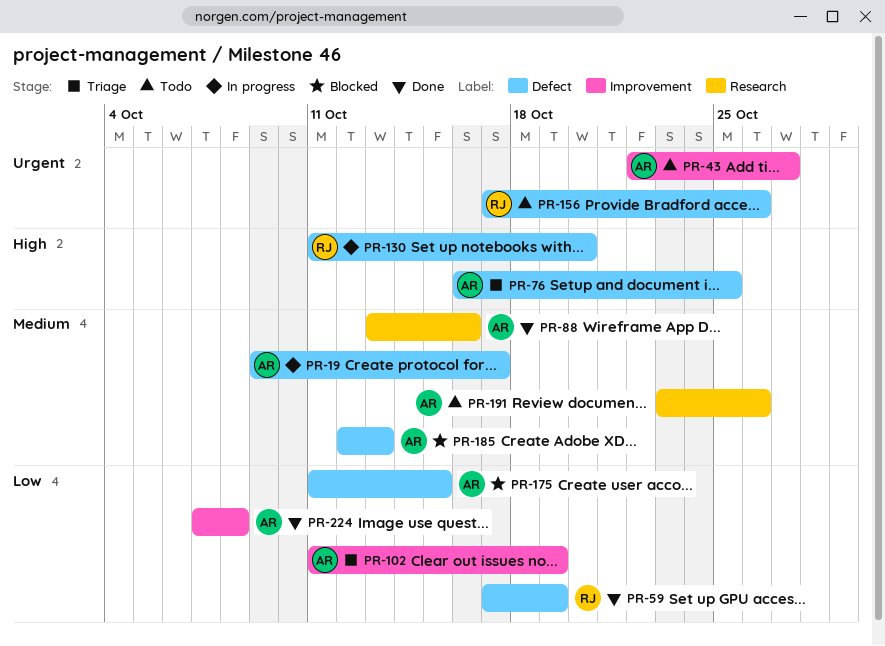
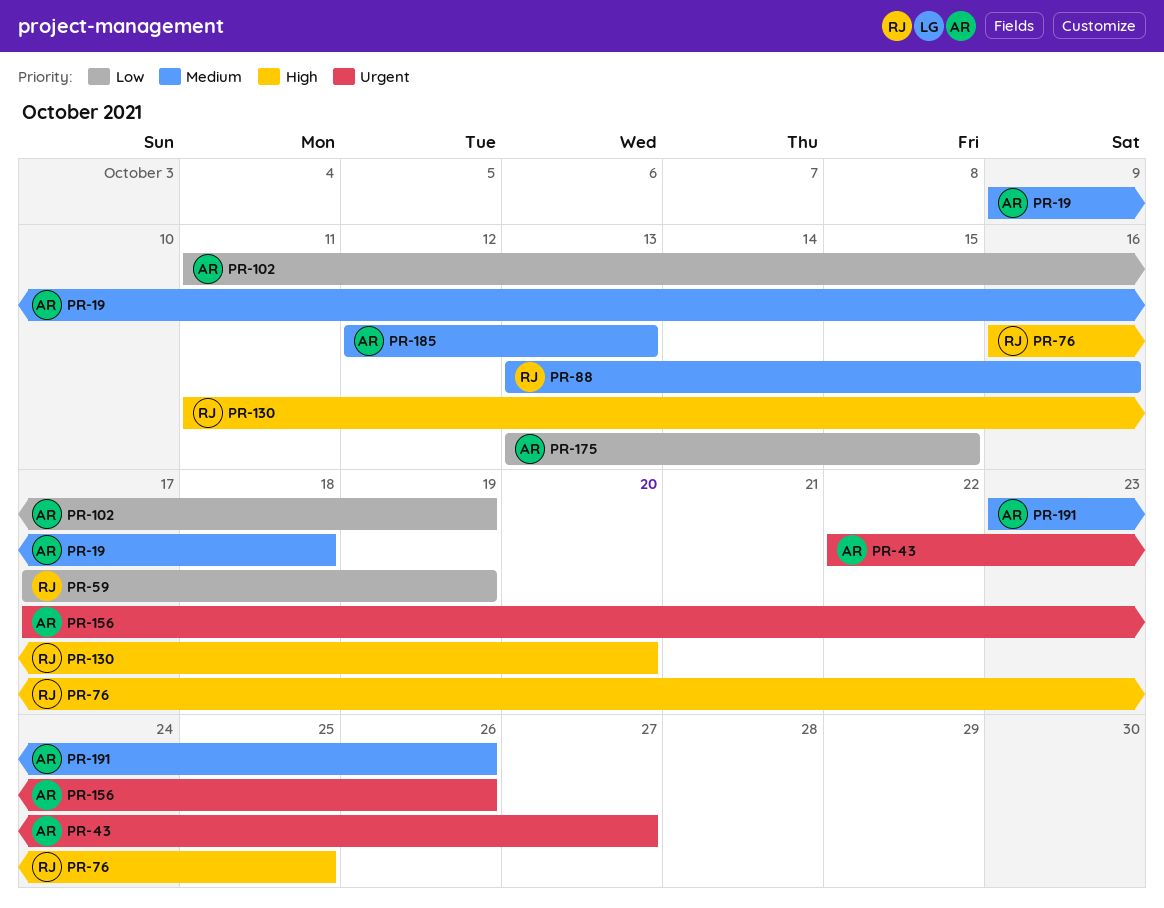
PR-19, due: Oct 17 -> Oct 18
PR-76, owner: AR -> RJ
PR-88, owner: AR -> RJ
PR-156, owner: RJ -> AR
PR-175, start: Oct 11 -> Oct 13
PR-224: present -> none

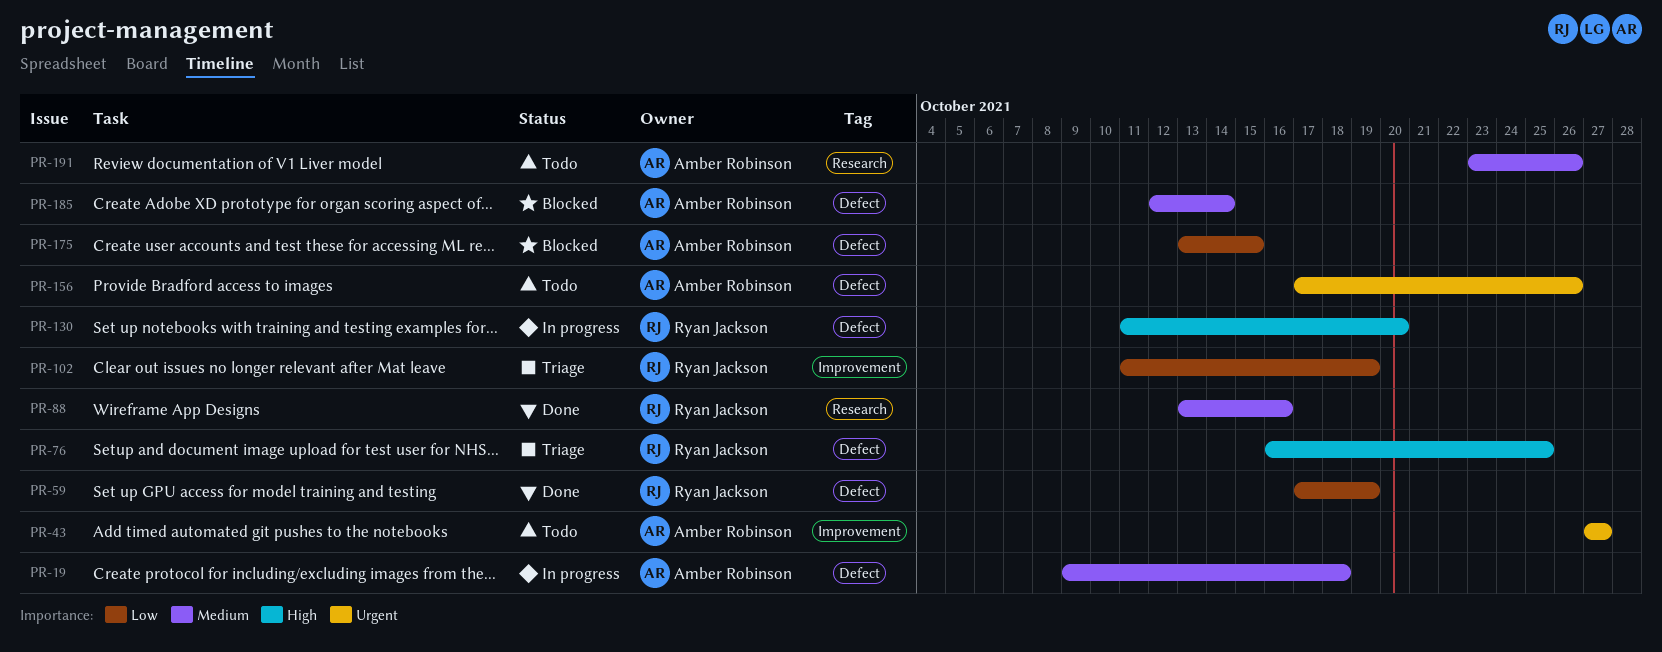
PR-43, start: Oct 22 -> Oct 27
PR-102, owner: Amber Robinson -> Ryan Jackson
PR-185, due: Oct 13 -> Oct 14

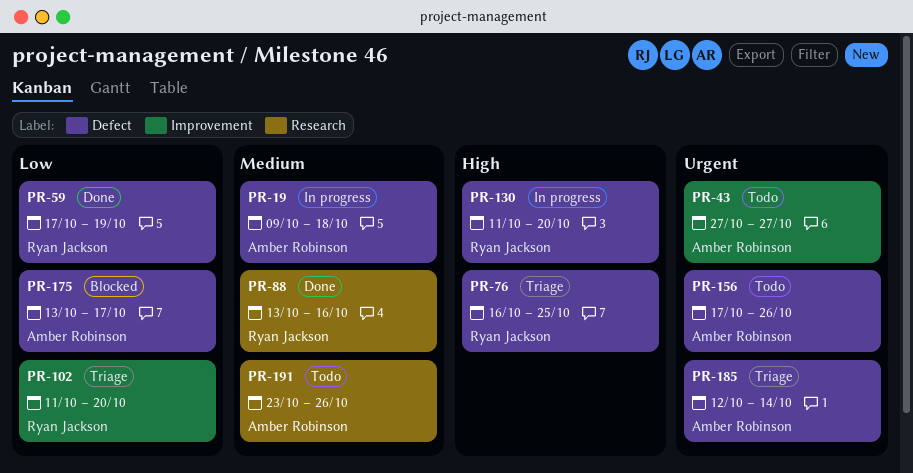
PR-102, due: Oct 19 -> Oct 20
PR-175, due: Oct 15 -> Oct 17
PR-185, status: Blocked -> Triage
PR-185, priority: Medium -> Urgent

